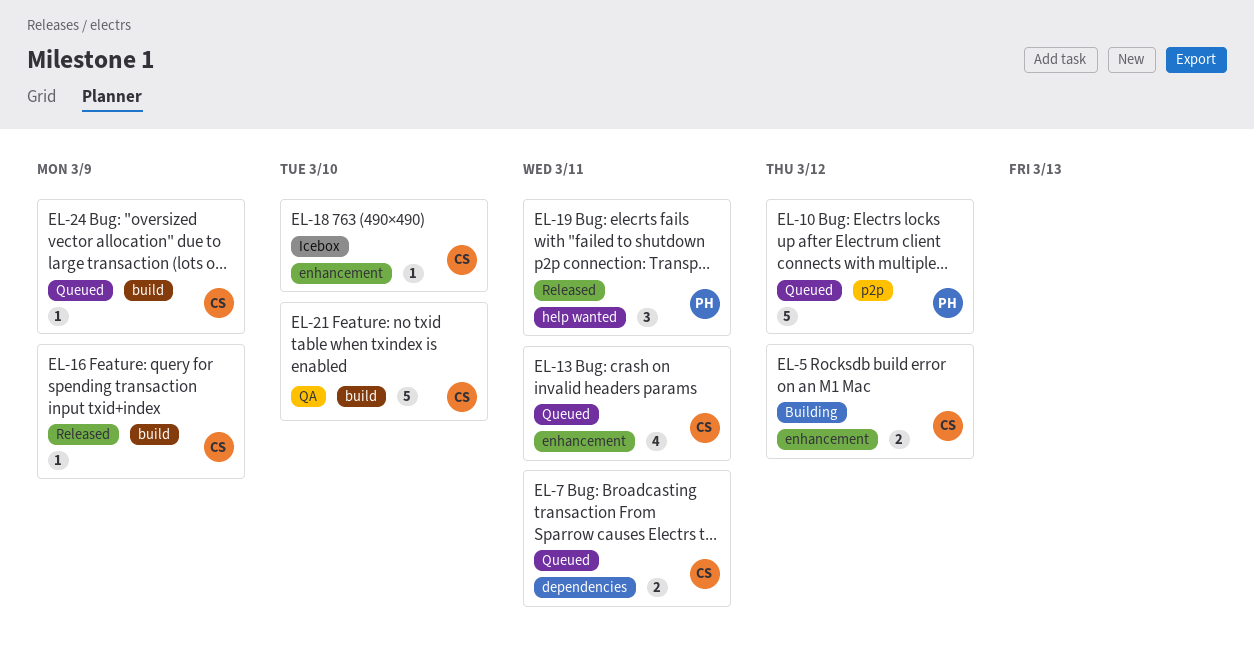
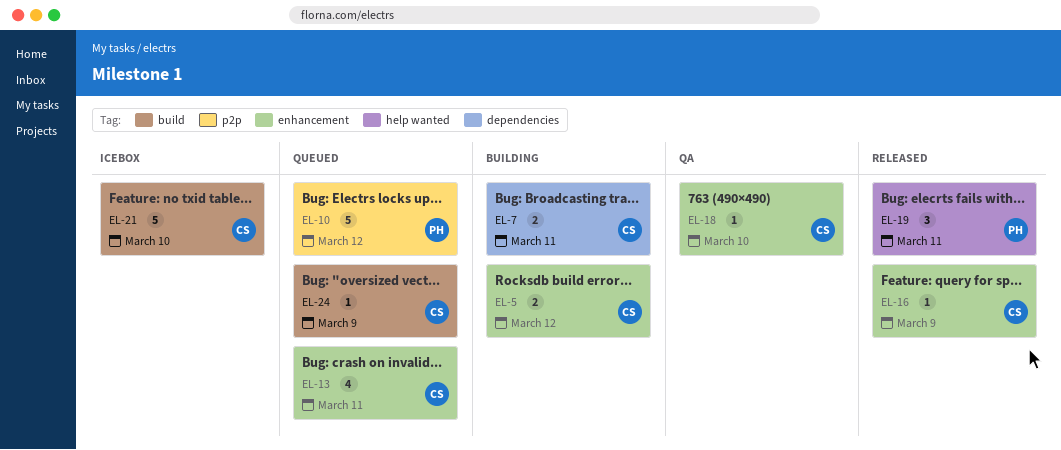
EL-7, status: Queued -> Building
EL-16, label: build -> enhancement
EL-18, status: Icebox -> QA
EL-21, status: QA -> Icebox

